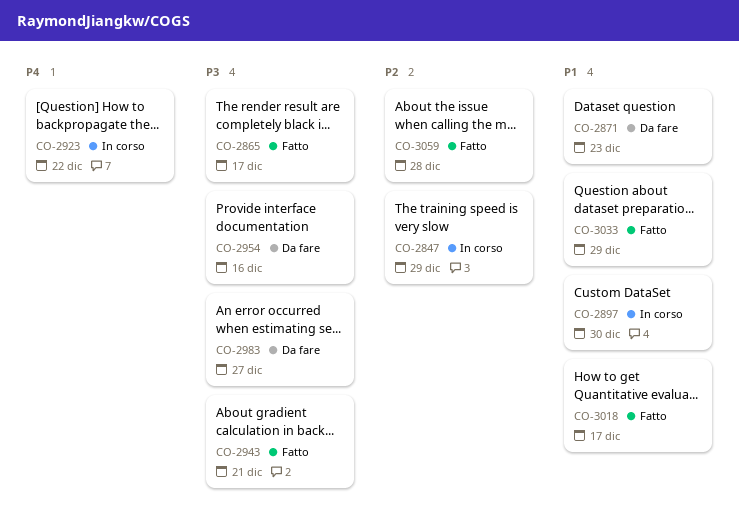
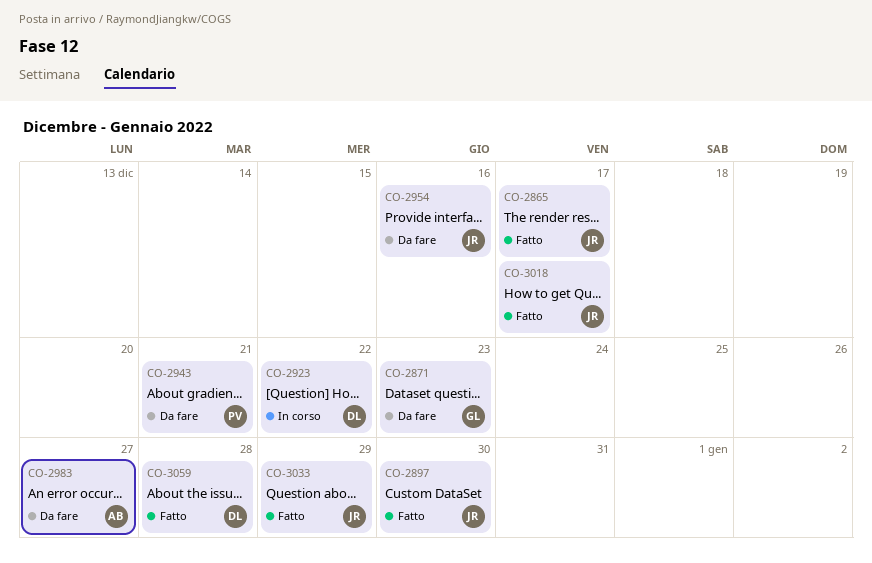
CO-2847: present -> none
CO-2897, status: In corso -> Fatto
CO-2943, status: Fatto -> Da fare

